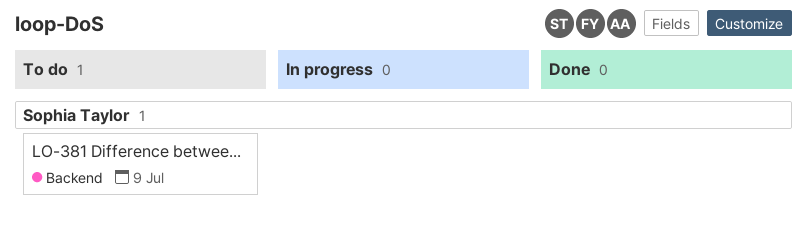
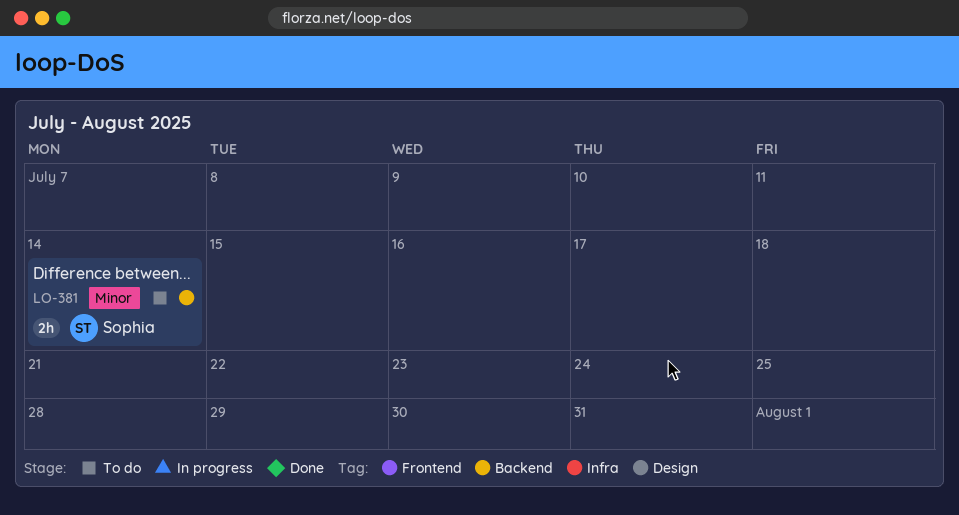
LO-381, due: Jul 9 -> Jul 14

